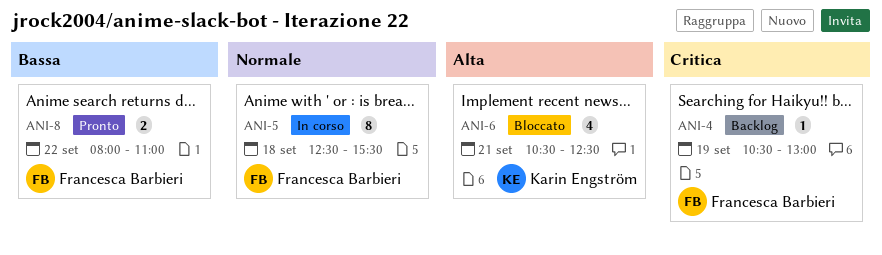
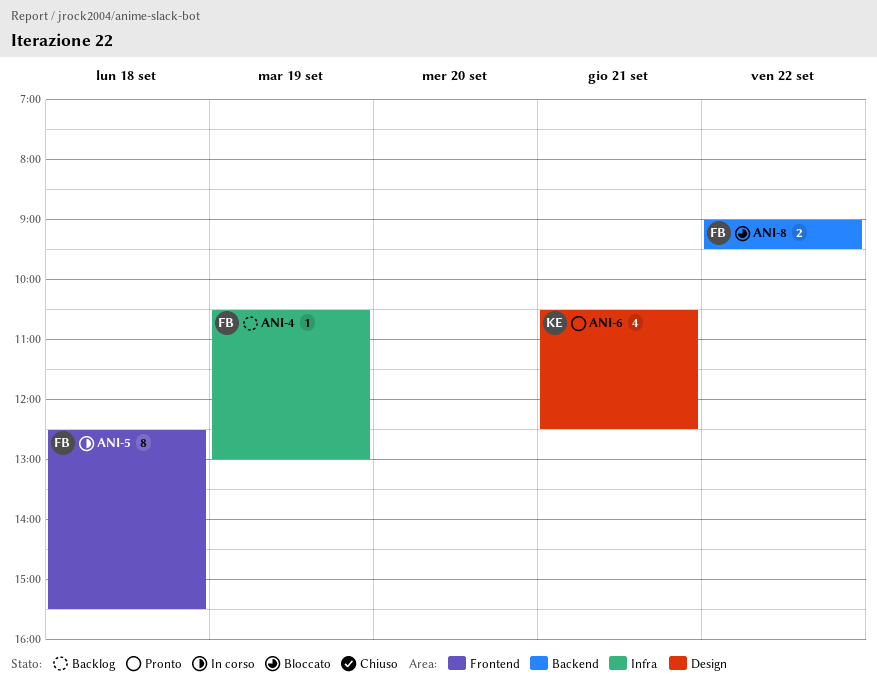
ANI-6, status: Bloccato -> Pronto
ANI-8, status: Pronto -> Bloccato
ANI-8, begins: 08:00 -> 09:00
ANI-8, ends: 11:00 -> 09:30

